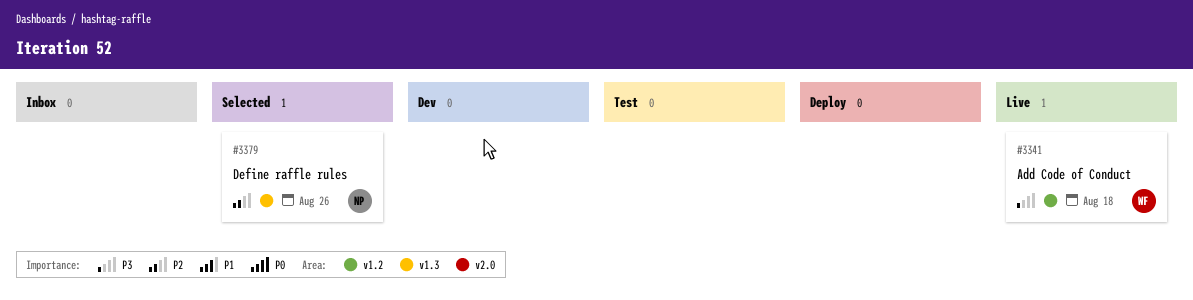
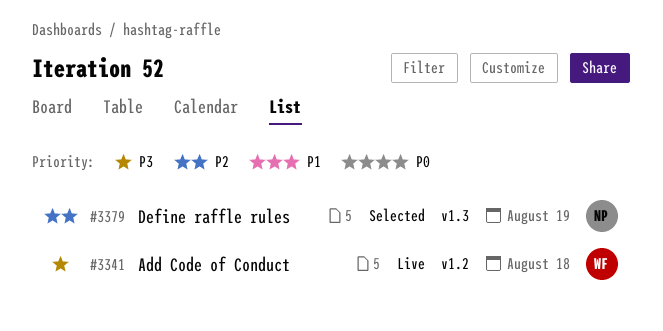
#3379, due: Aug 26 -> Aug 19

